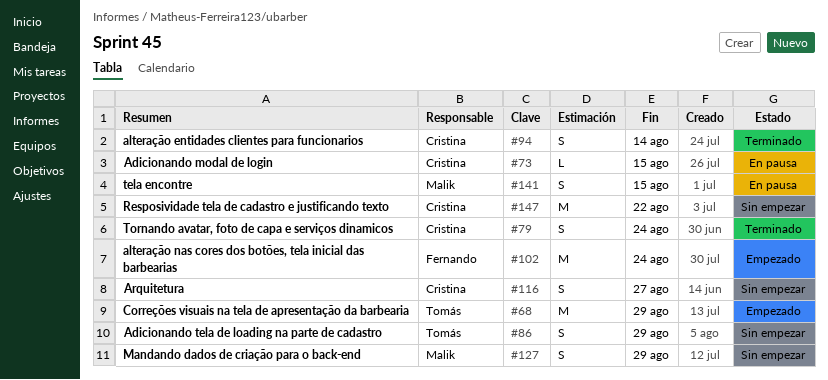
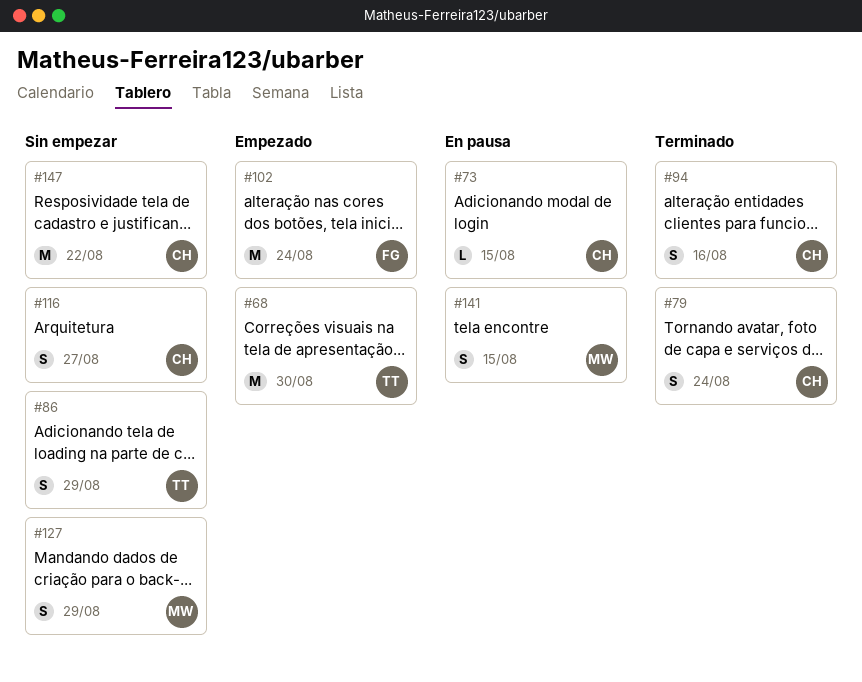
#68, due: Aug 29 -> Aug 30
#94, due: Aug 14 -> Aug 16

